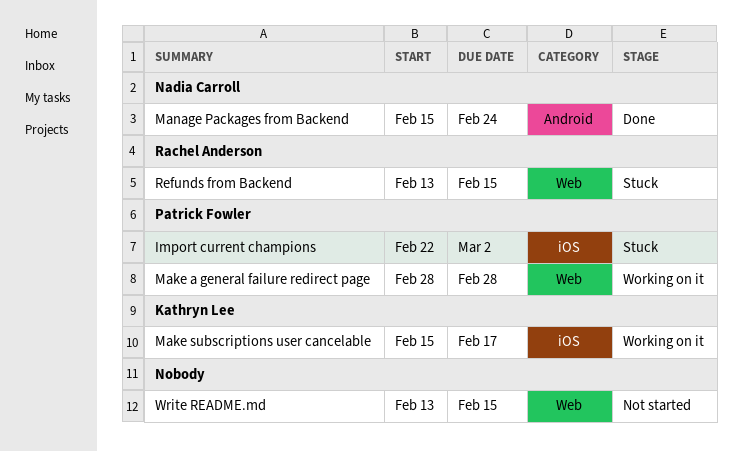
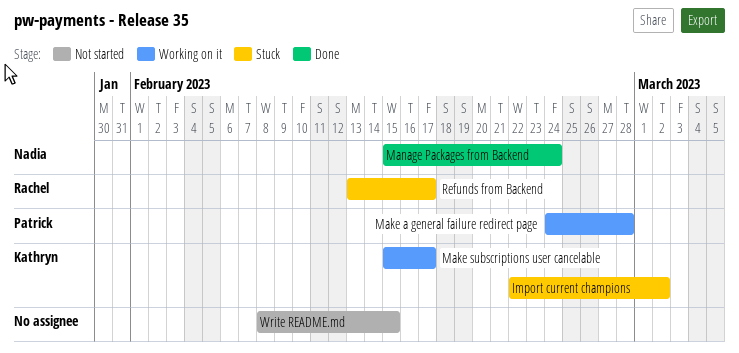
Import current champions, owner: Patrick Fowler -> Kathryn Lee
Make a general failure redirect page, start: Feb 28 -> Feb 24
Refunds from Backend, due: Feb 15 -> Feb 17
Write README.md, start: Feb 13 -> Feb 8

